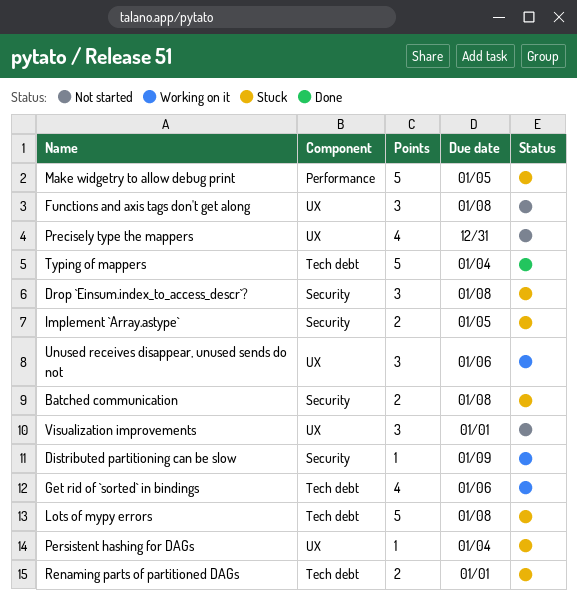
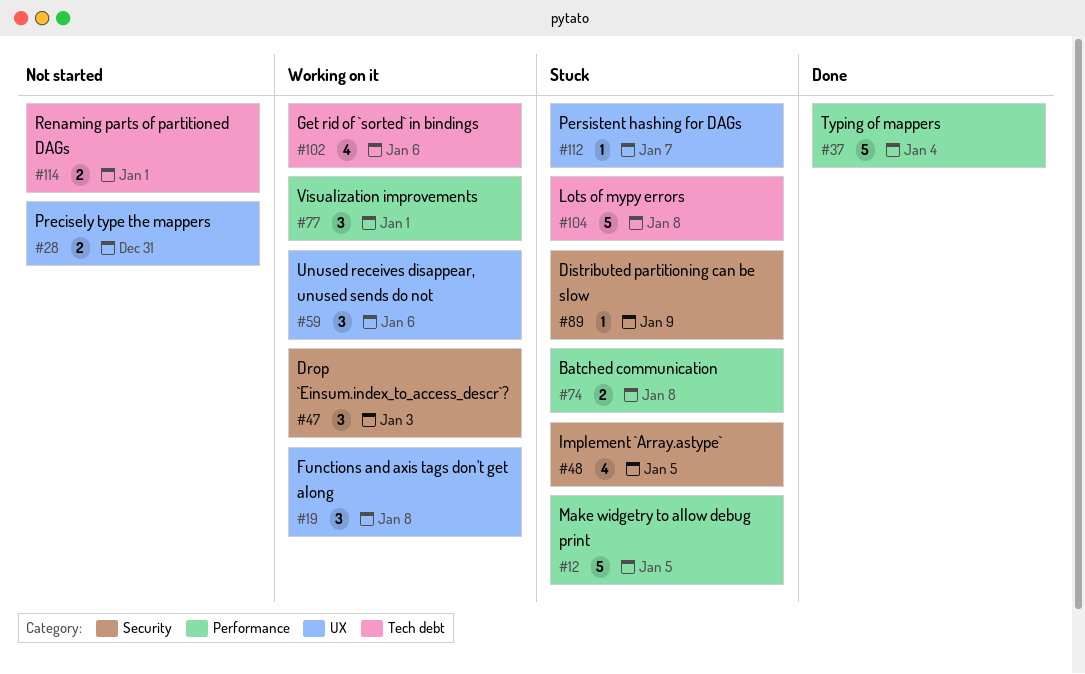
Batched communication, label: Security -> Performance
Distributed partitioning can be slow, status: Working on it -> Stuck
Drop `Einsum.index_to_access_descr`?, status: Stuck -> Working on it
Drop `Einsum.index_to_access_descr`?, due: Jan 8 -> Jan 3
Functions and axis tags don't get along, status: Not started -> Working on it
Implement `Array.astype`, estimate: 2 -> 4
Persistent hashing for DAGs, due: Jan 4 -> Jan 7
Precisely type the mappers, estimate: 4 -> 2
Renaming parts of partitioned DAGs, status: Stuck -> Not started
Typing of mappers, label: Tech debt -> Performance
Visualization improvements, status: Not started -> Working on it
Visualization improvements, label: UX -> Performance

